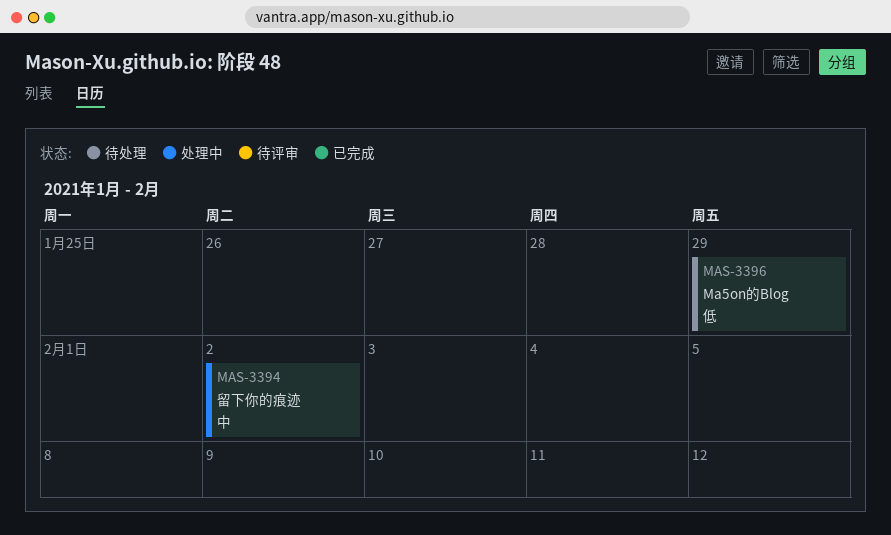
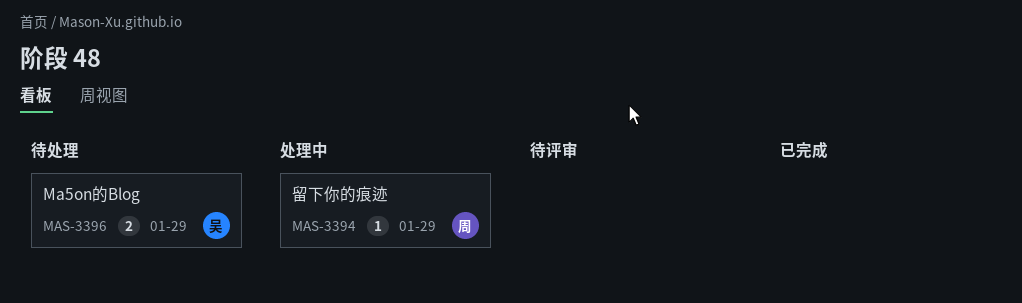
MAS-3394, due: Feb 2 -> Jan 29

